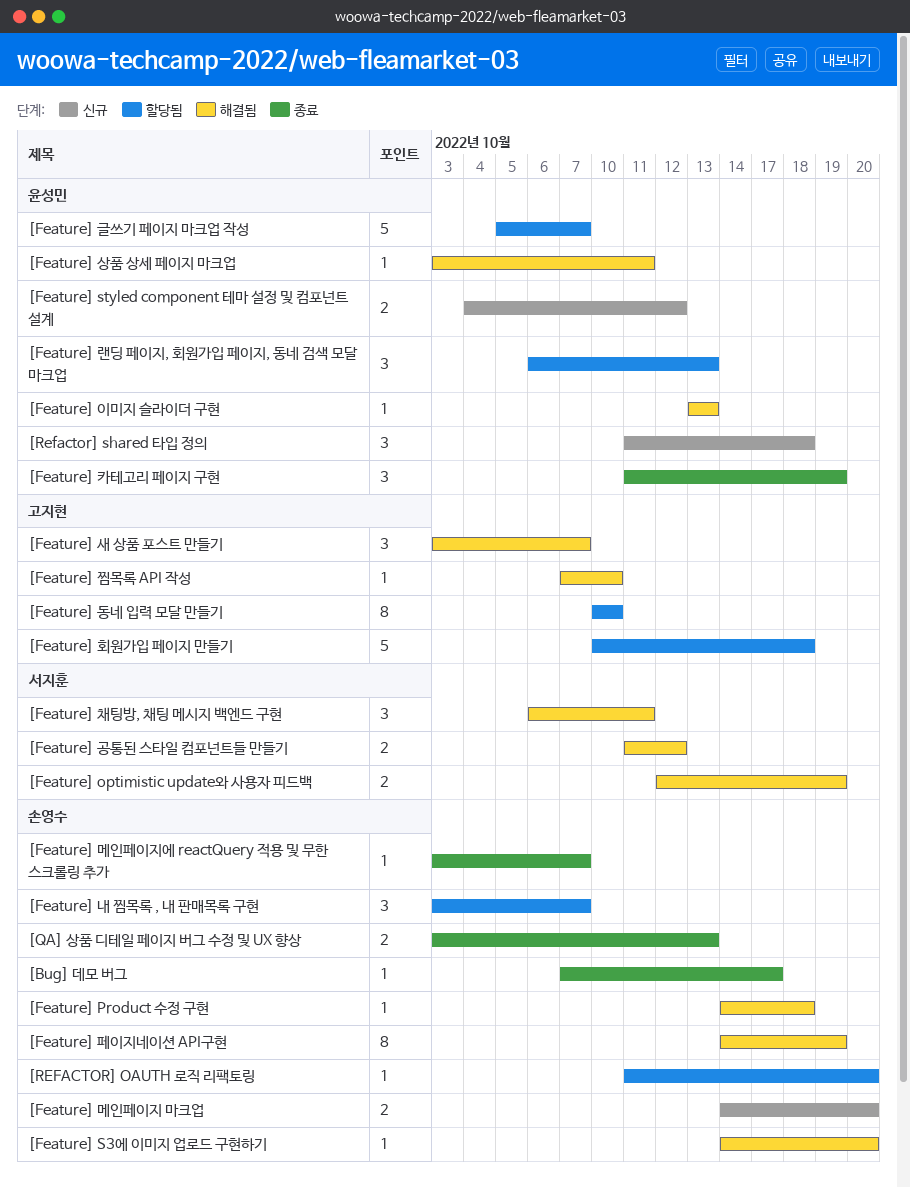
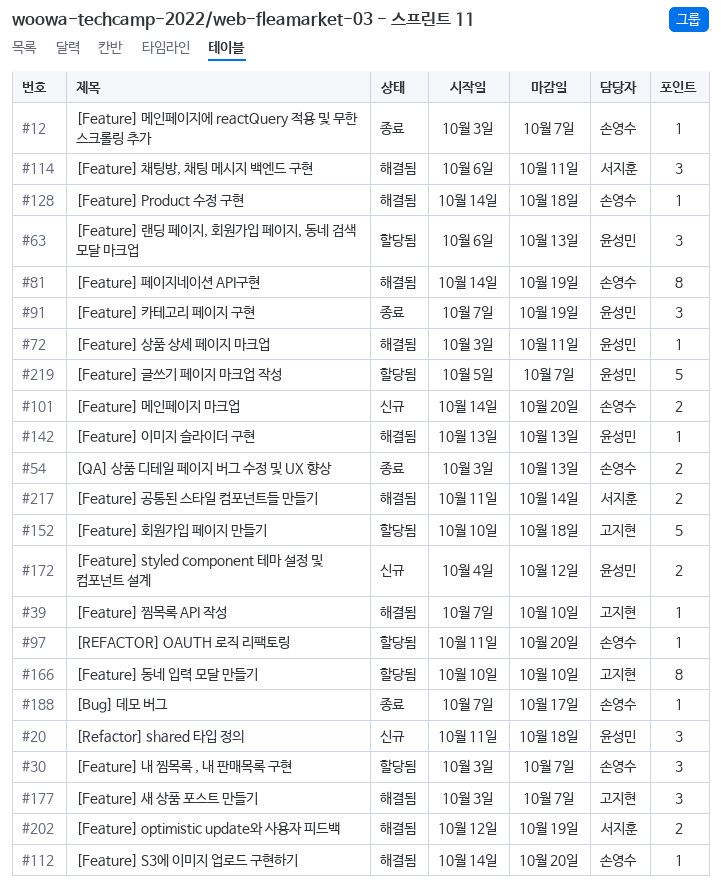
[Feature] 공통된 스타일 컴포넌트들 만들기, due: Oct 12 -> Oct 14
[Feature] 카테고리 페이지 구현, start: Oct 11 -> Oct 7

